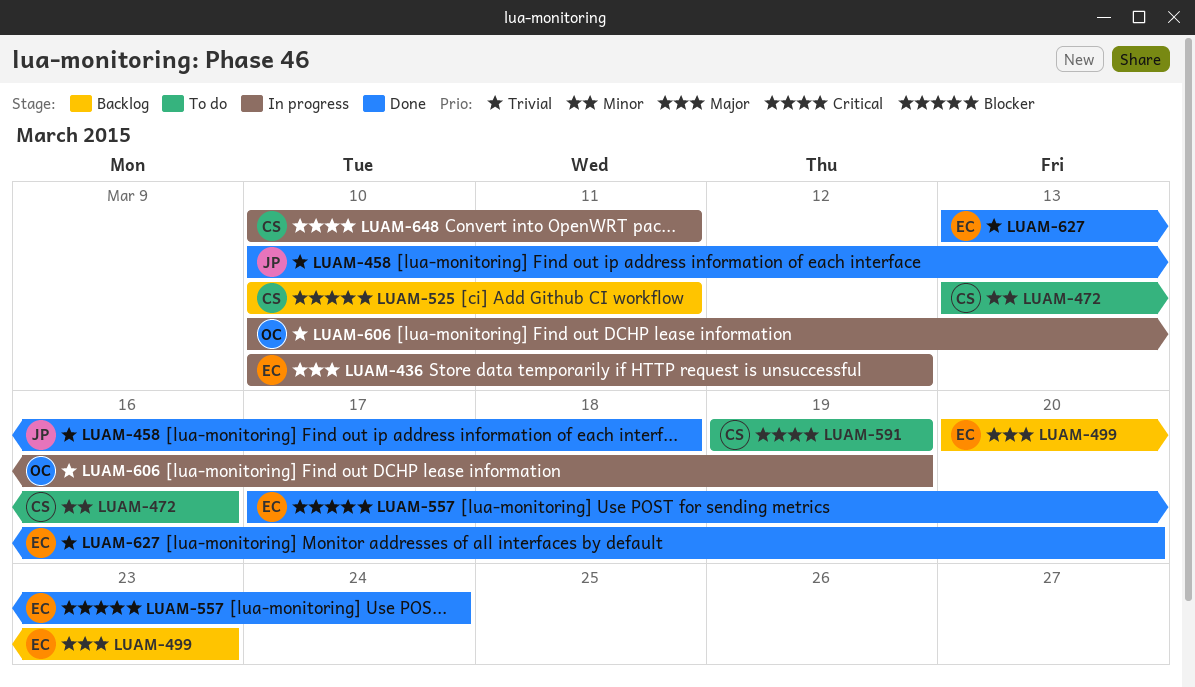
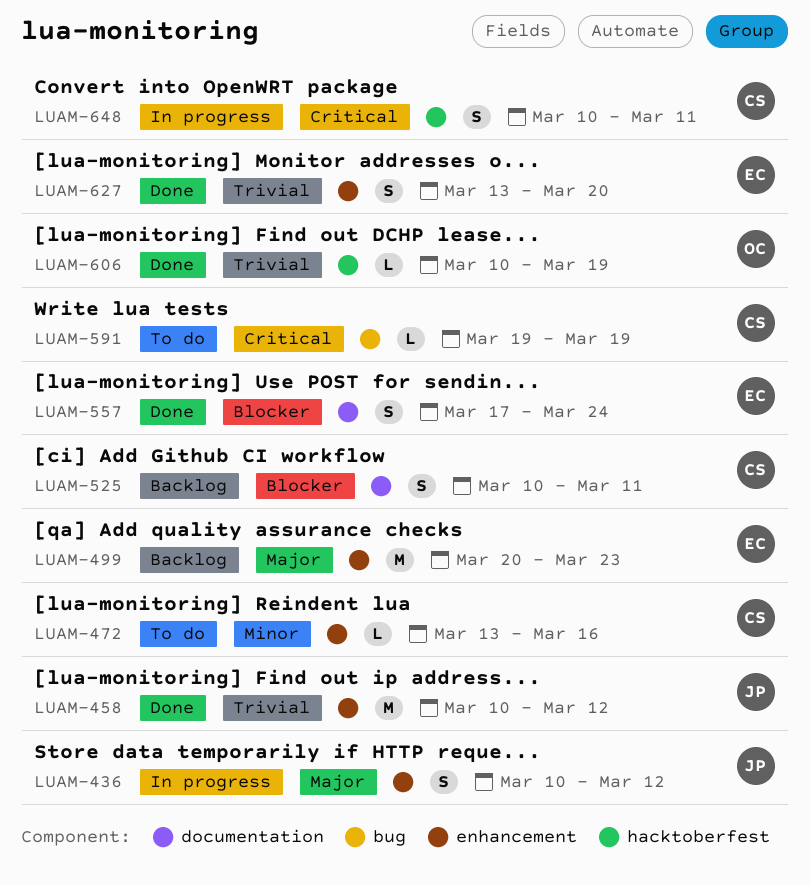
LUAM-436, owner: EC -> JP
LUAM-458, due: Mar 18 -> Mar 12
LUAM-606, status: In progress -> Done

